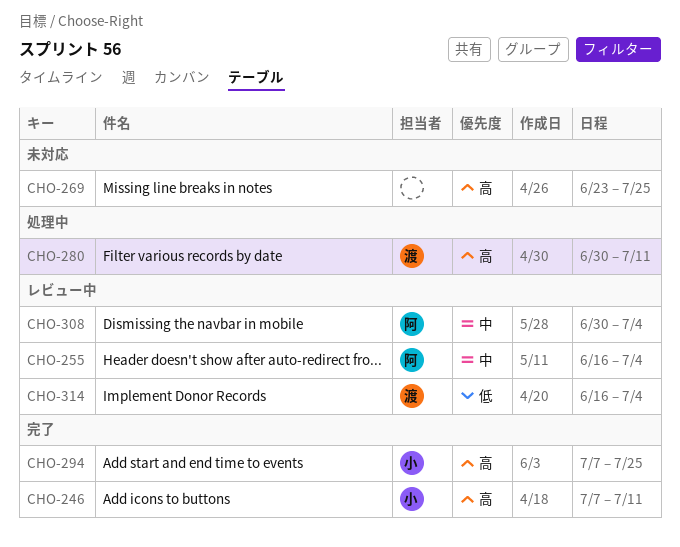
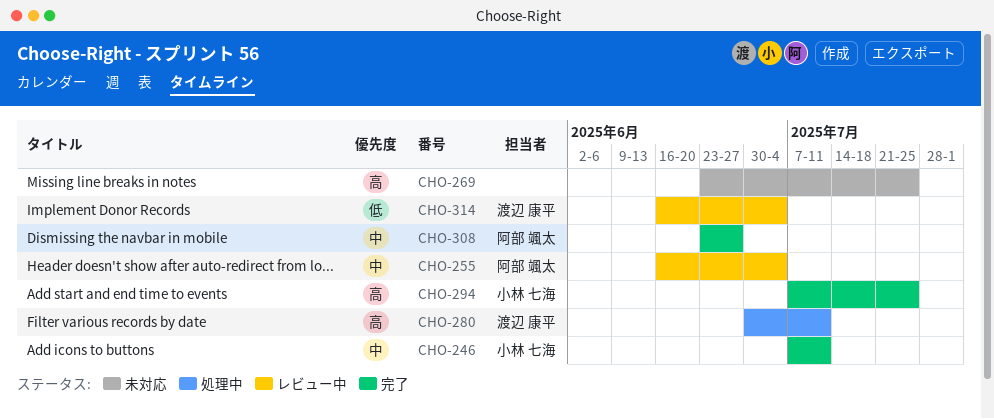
CHO-246, priority: 高 -> 中
CHO-308, status: レビュー中 -> 完了
CHO-308, start: Jun 30 -> Jun 23
CHO-308, due: Jul 4 -> Jun 27

